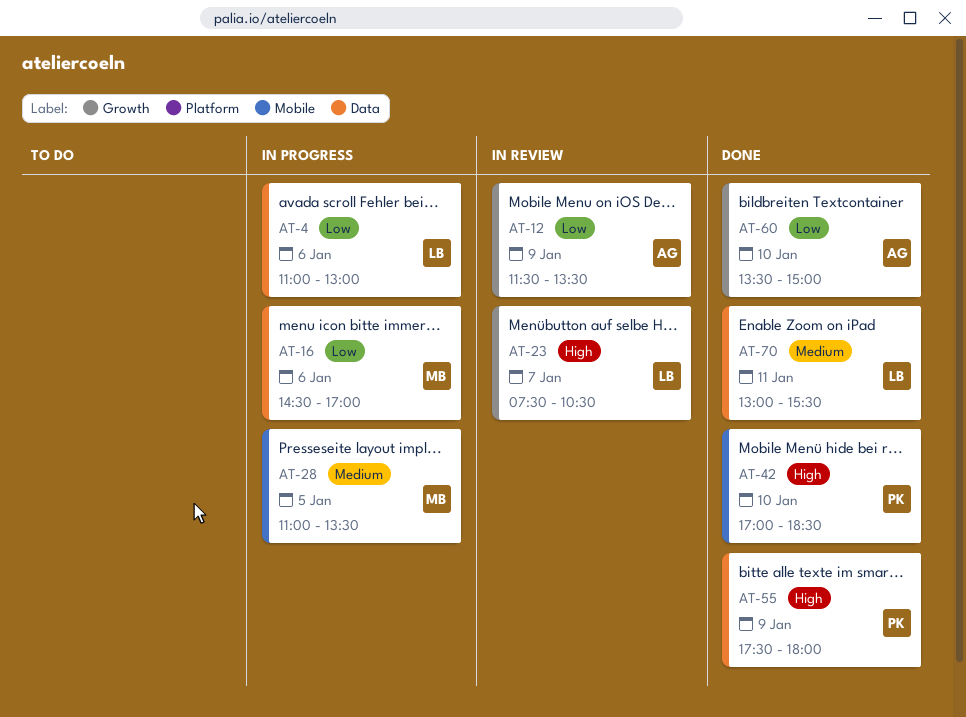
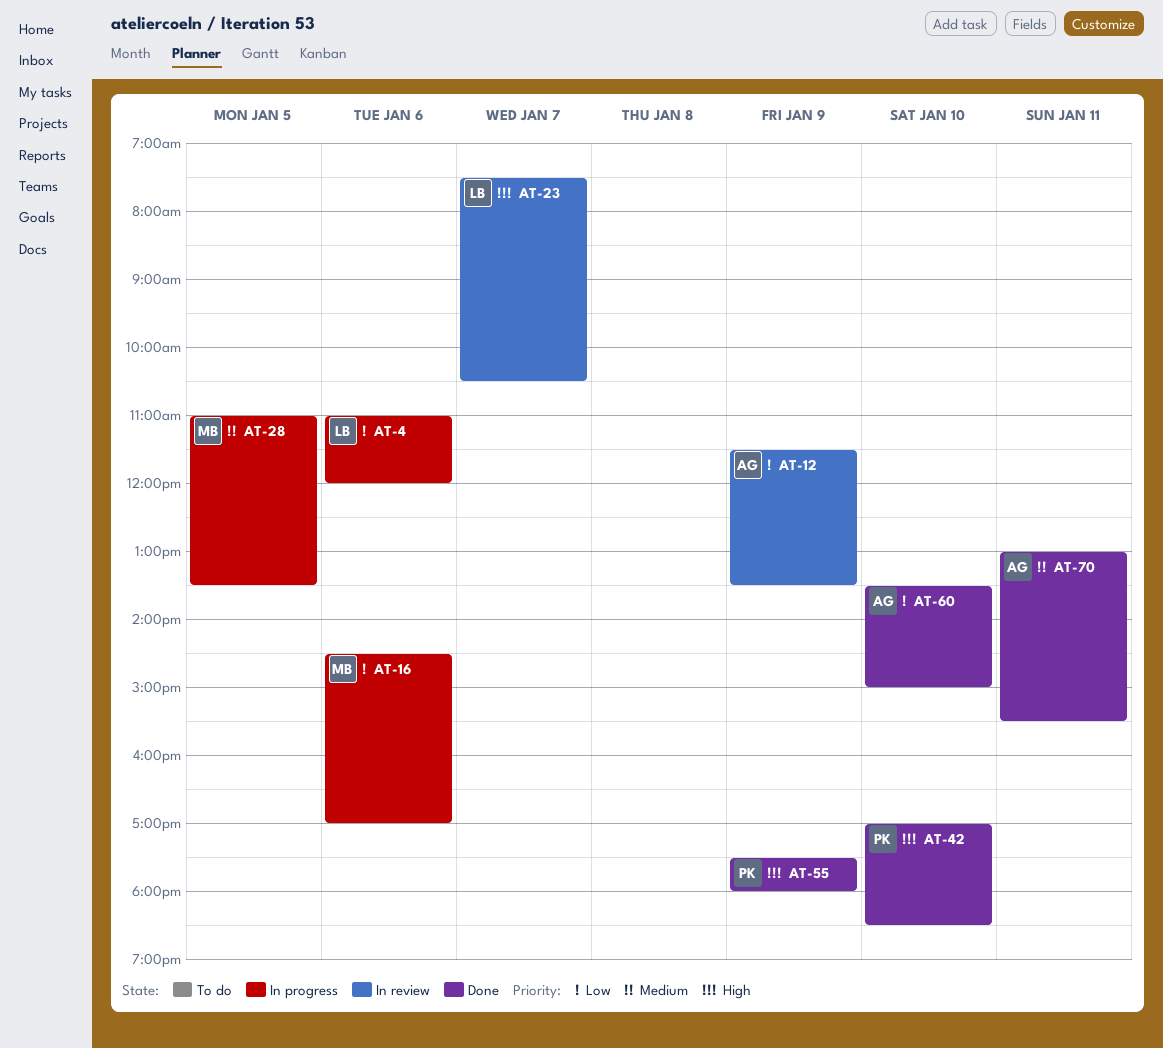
AT-4, ends: 13:00 -> 12:00
AT-70, owner: LB -> AG

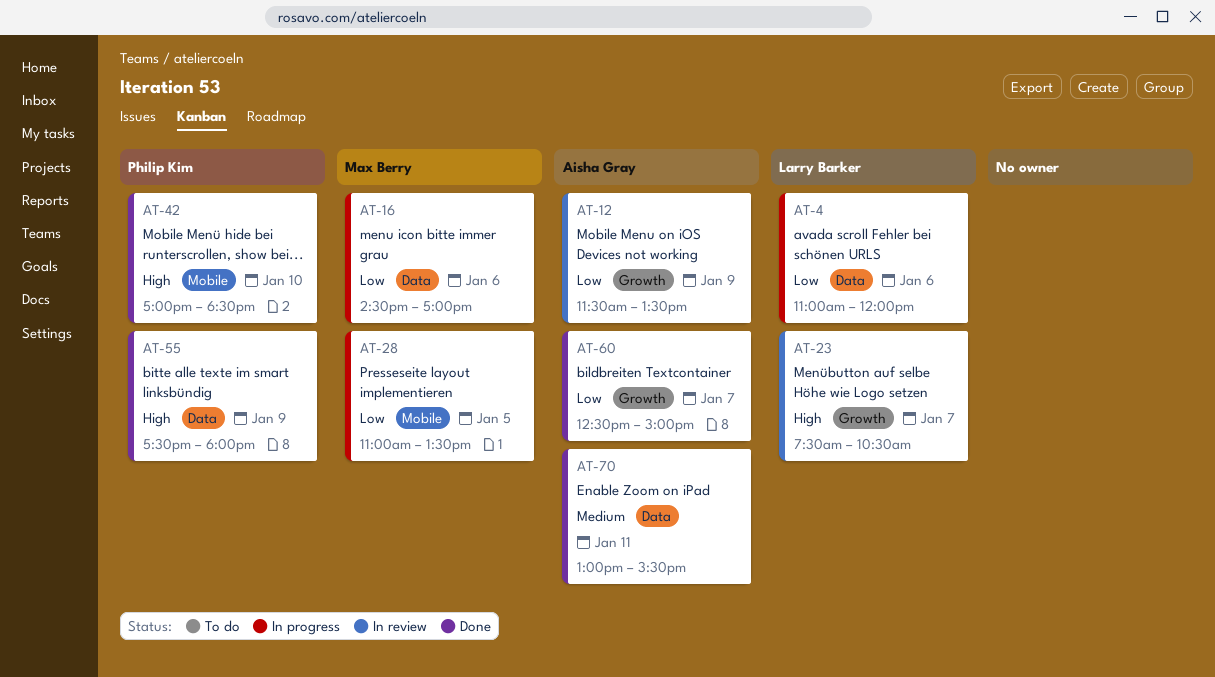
AT-28, priority: Medium -> Low
AT-60, day: Jan 10 -> Jan 7
AT-60, begins: 13:30 -> 12:30

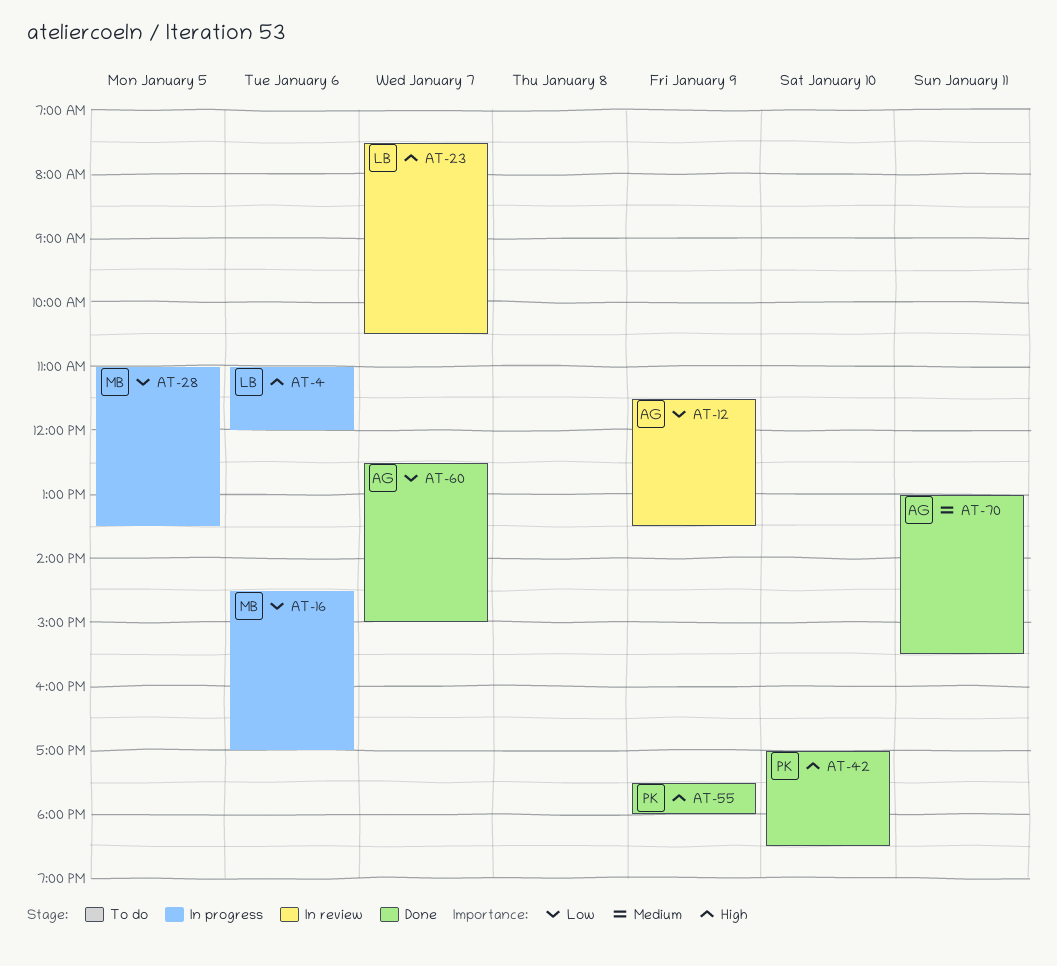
AT-4, priority: Low -> High

